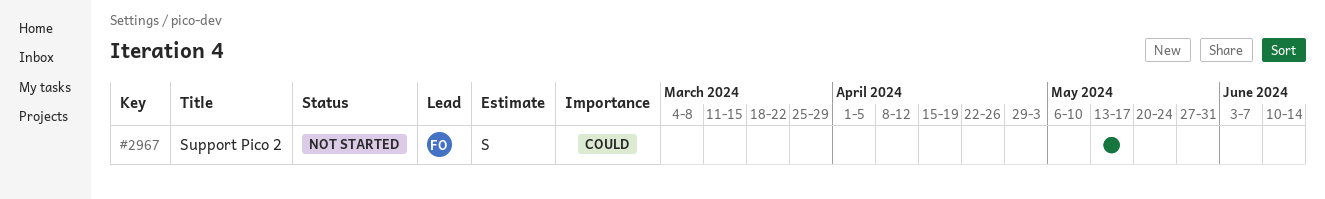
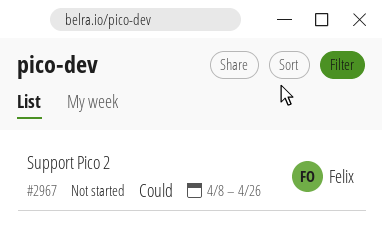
#2967, start: May 13 -> Apr 8
#2967, due: May 17 -> Apr 26

